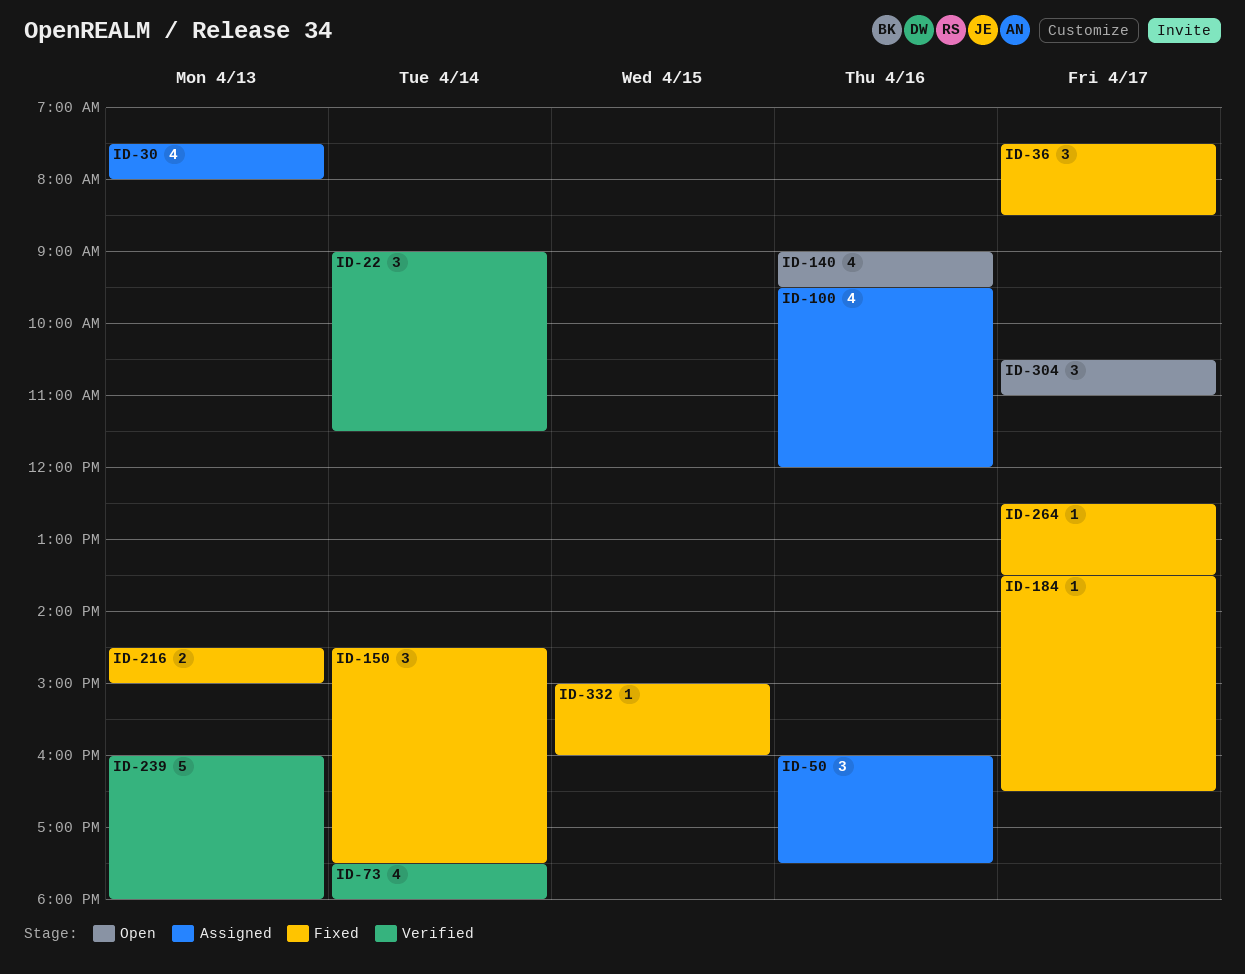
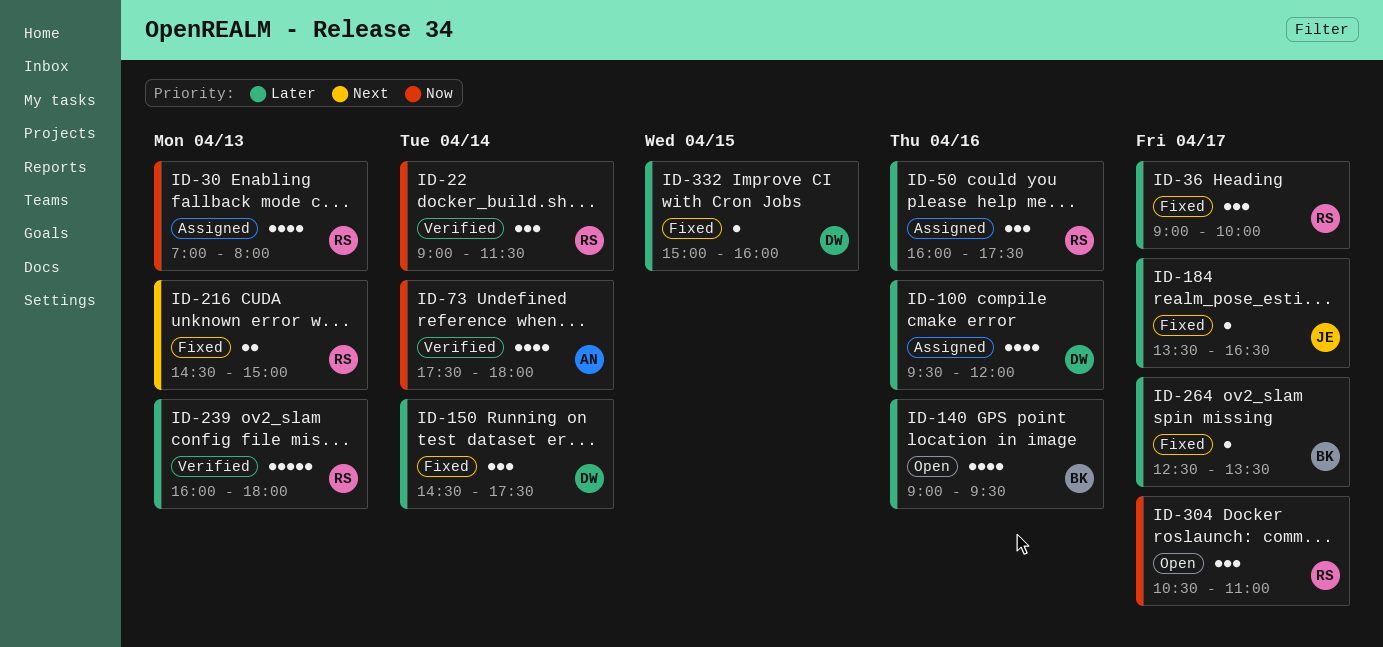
ID-30, begins: 07:30 -> 07:00
ID-36, begins: 07:30 -> 09:00
ID-36, ends: 08:30 -> 10:00

